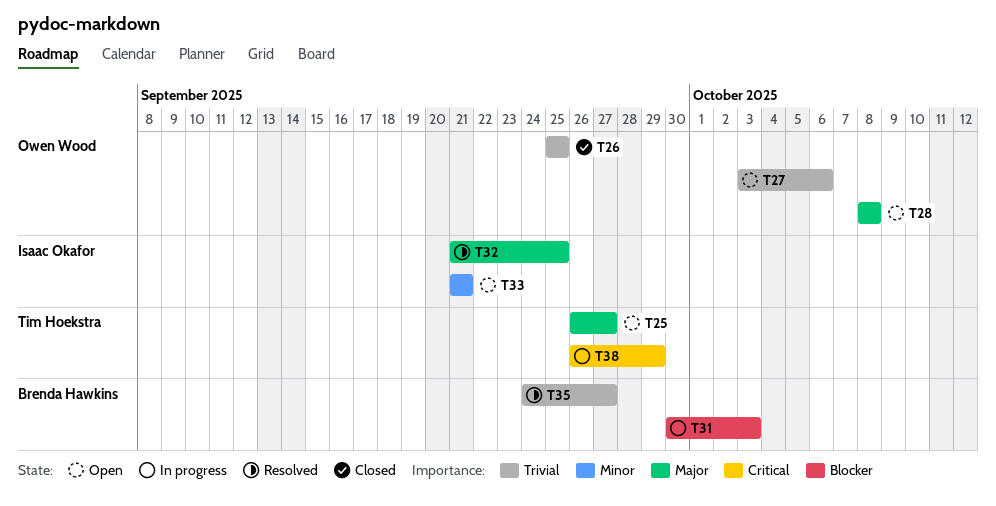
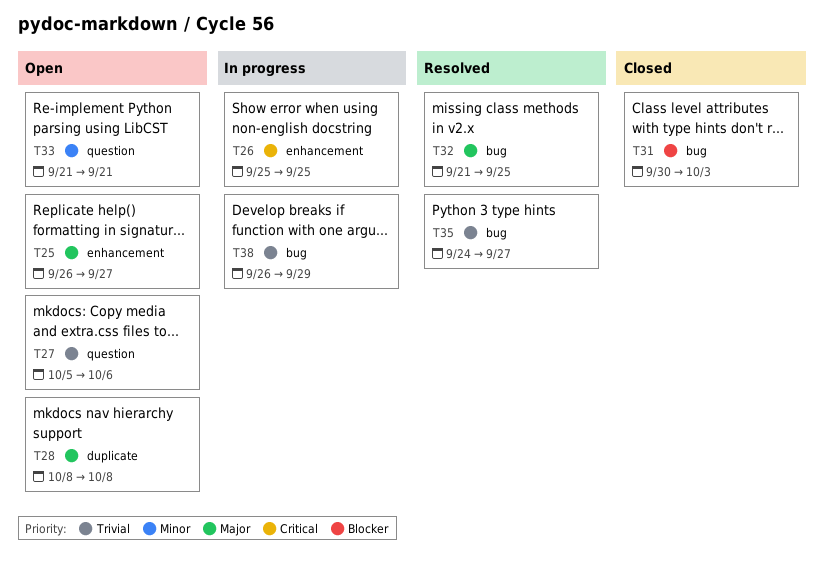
T26, status: Closed -> In progress
T26, priority: Trivial -> Critical
T27, start: Oct 3 -> Oct 5
T31, status: In progress -> Closed
T38, priority: Critical -> Trivial

